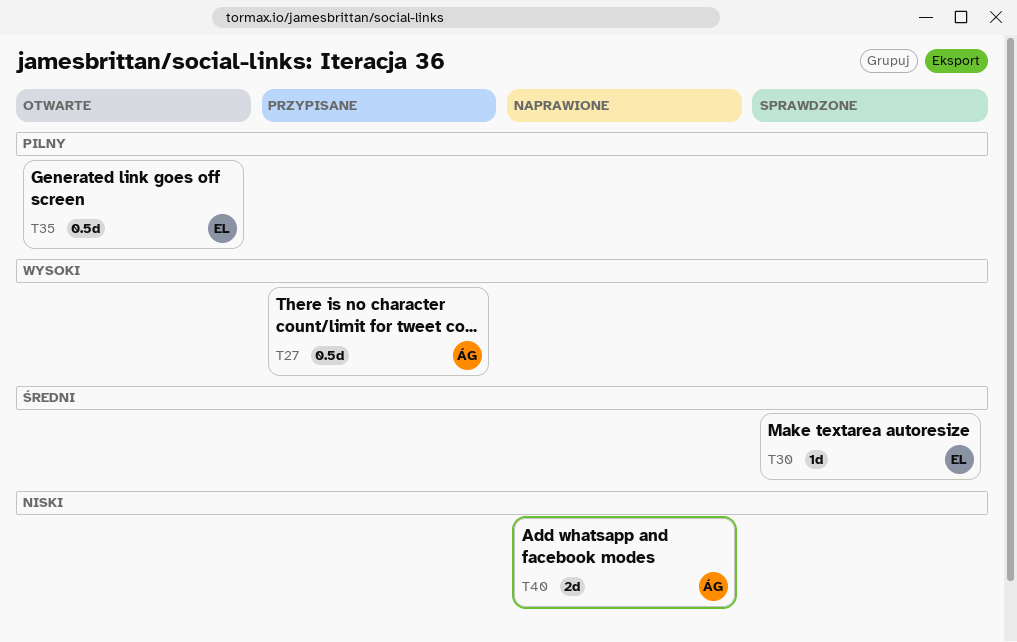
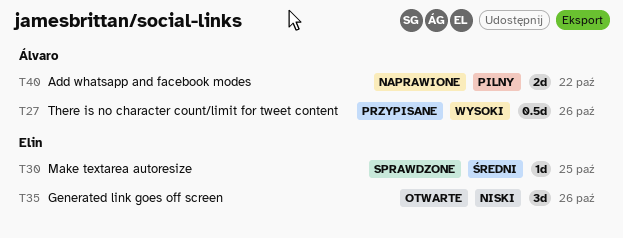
T35, priority: Pilny -> Niski
T35, estimate: 0.5d -> 3d
T40, priority: Niski -> Pilny

